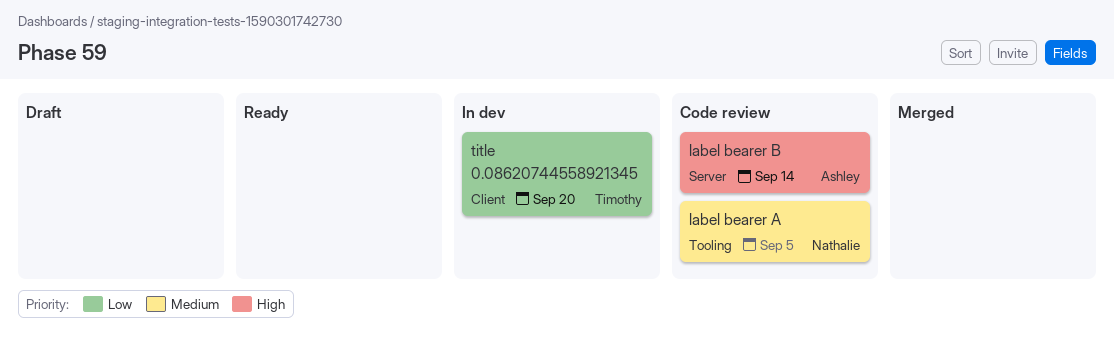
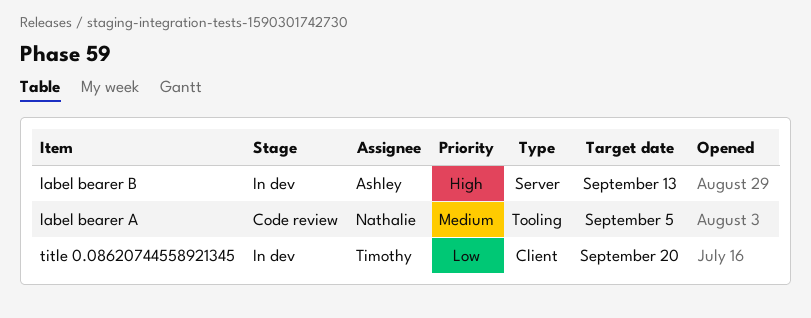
label bearer B, status: Code review -> In dev
label bearer B, due: Sep 14 -> Sep 13

